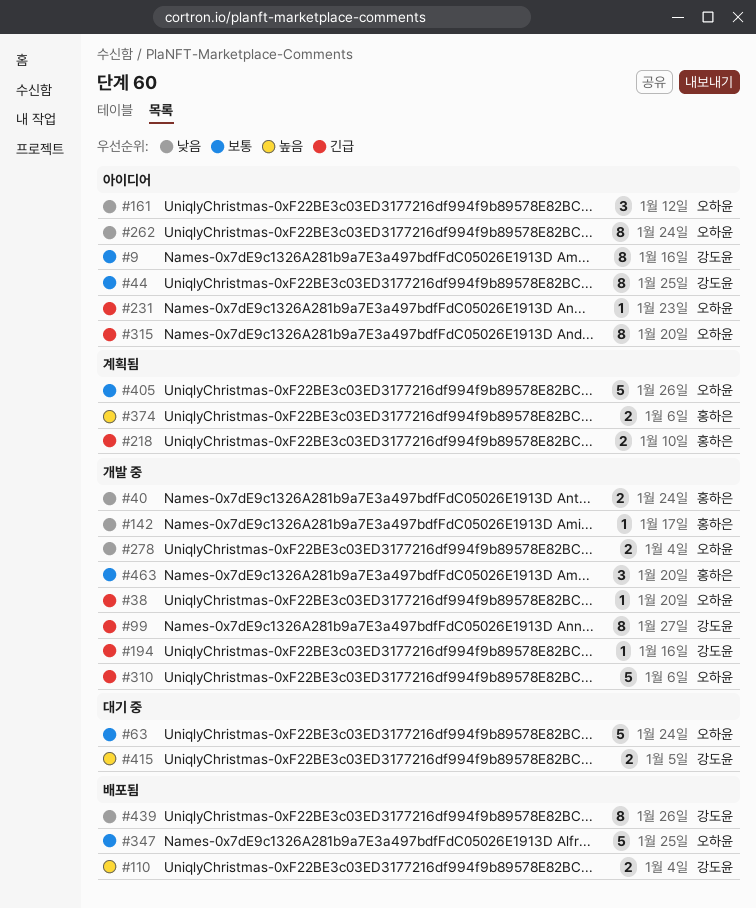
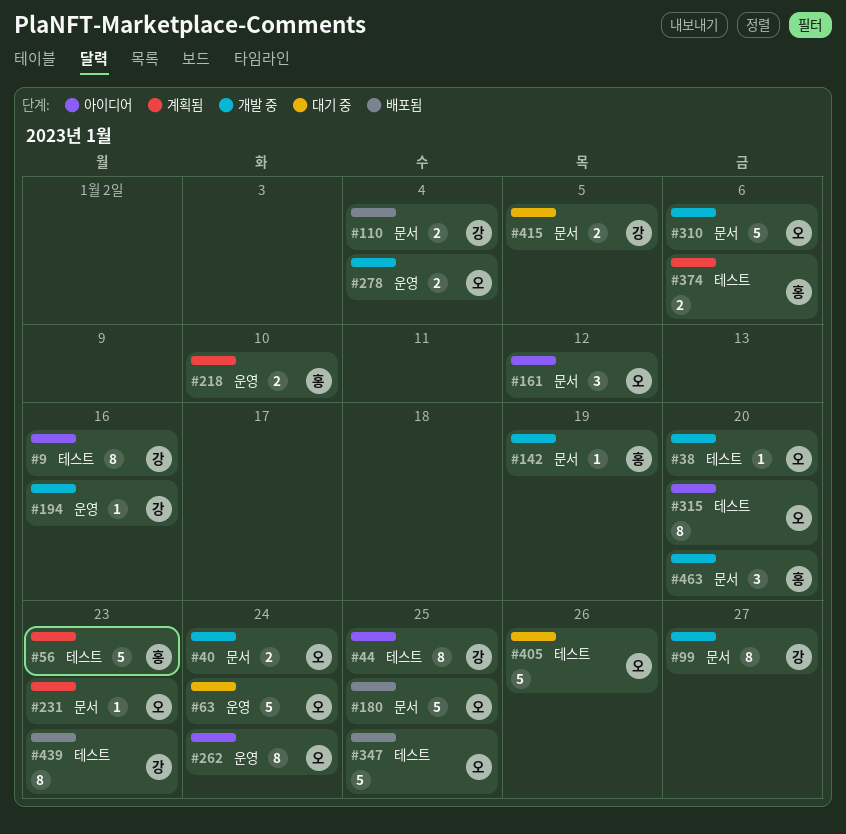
#40, owner: 홍하은 -> 오하윤
#56: none -> present
#142, due: Jan 17 -> Jan 19
#180: none -> present
#231, status: 아이디어 -> 계획됨
#405, status: 계획됨 -> 대기 중
#439, due: Jan 26 -> Jan 23

